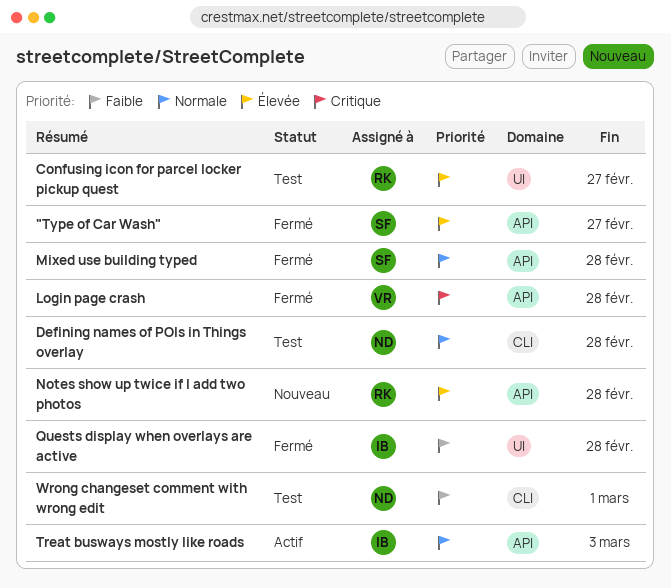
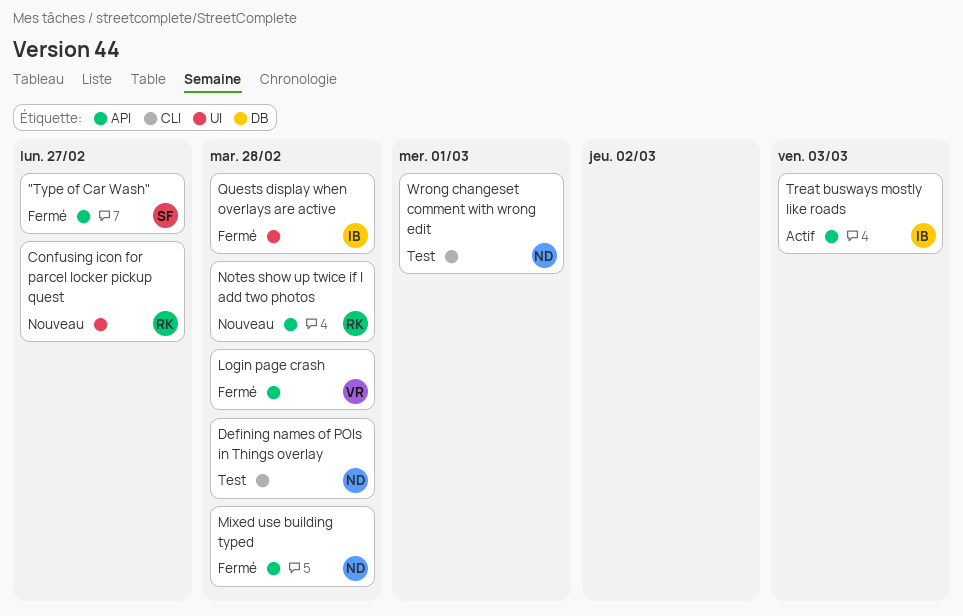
Confusing icon for parcel locker pickup quest, status: Test -> Nouveau
Mixed use building typed, owner: SF -> ND

